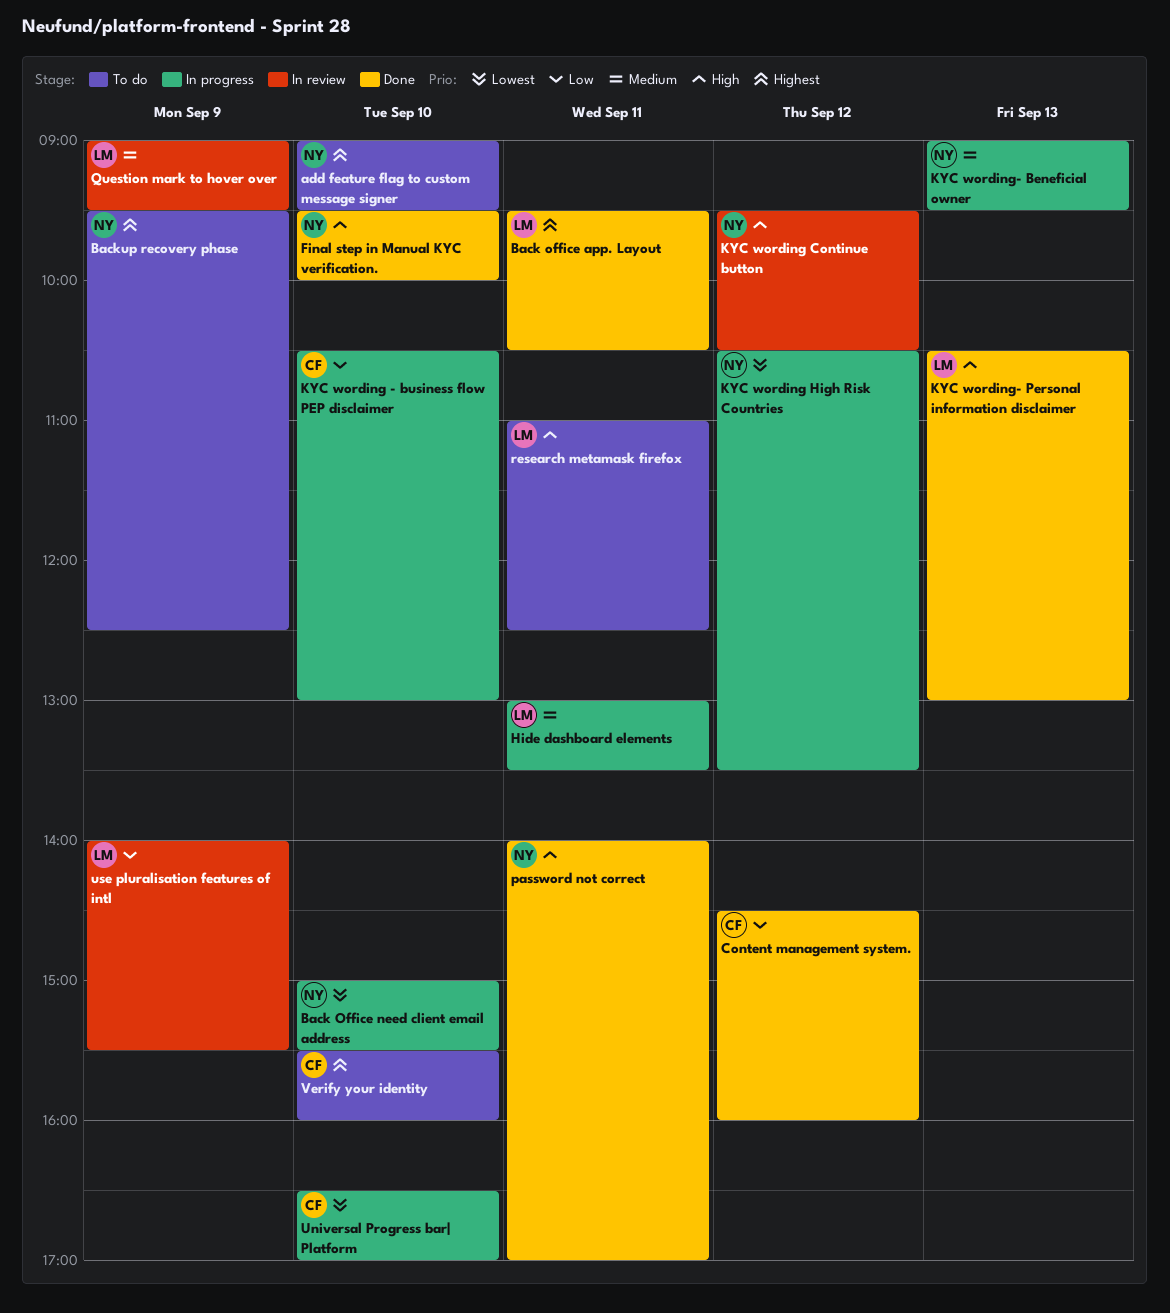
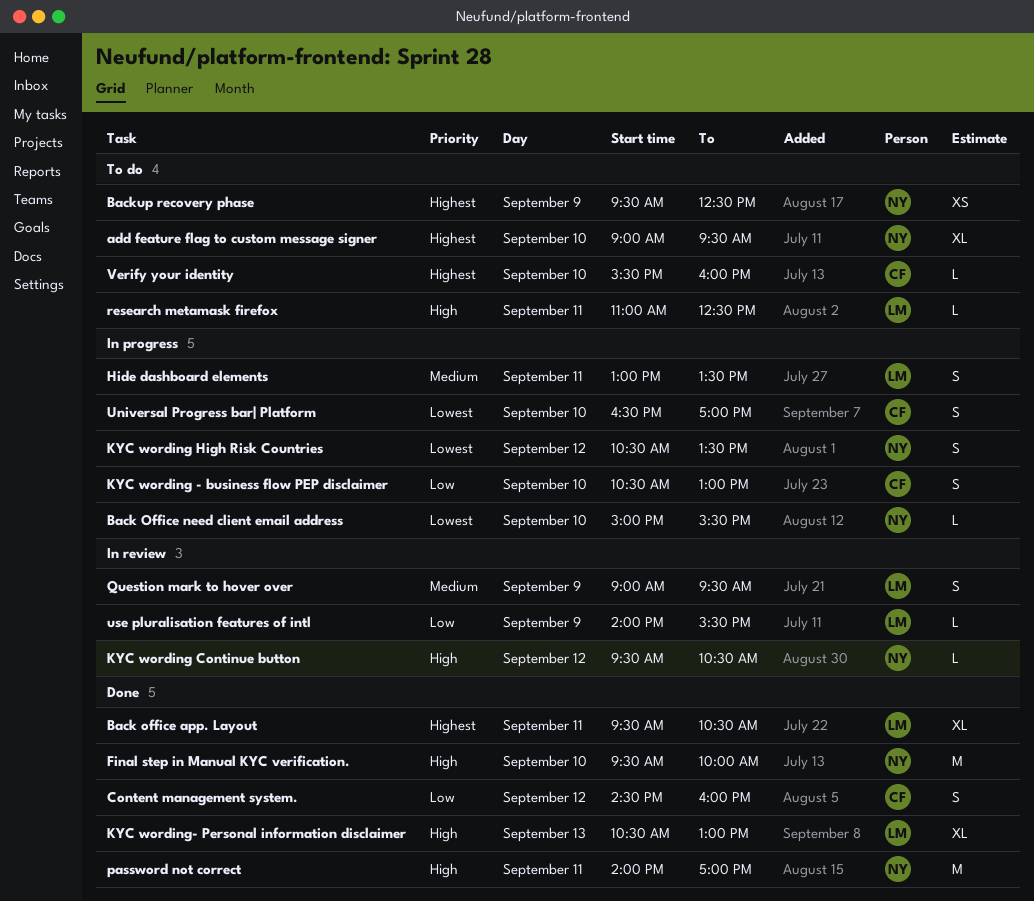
KYC wording- Beneficial owner: present -> none

